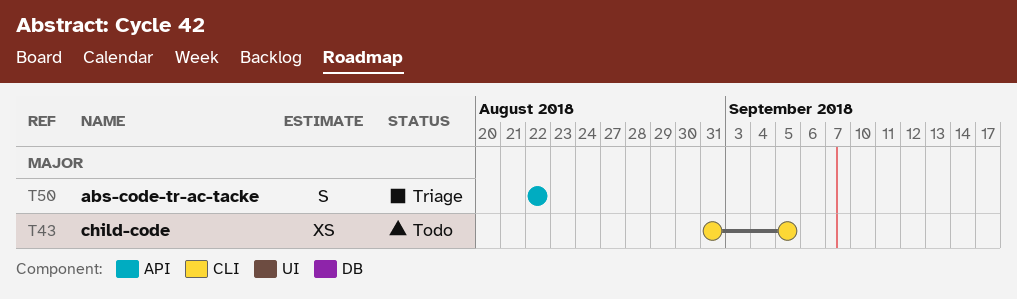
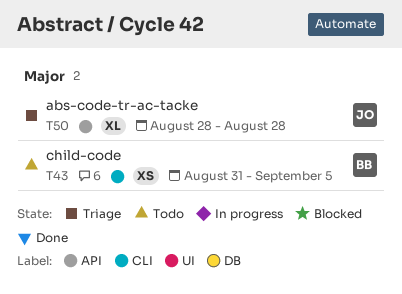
T50, estimate: S -> XL
T50, start: Aug 22 -> Aug 28
T50, due: Aug 22 -> Aug 28

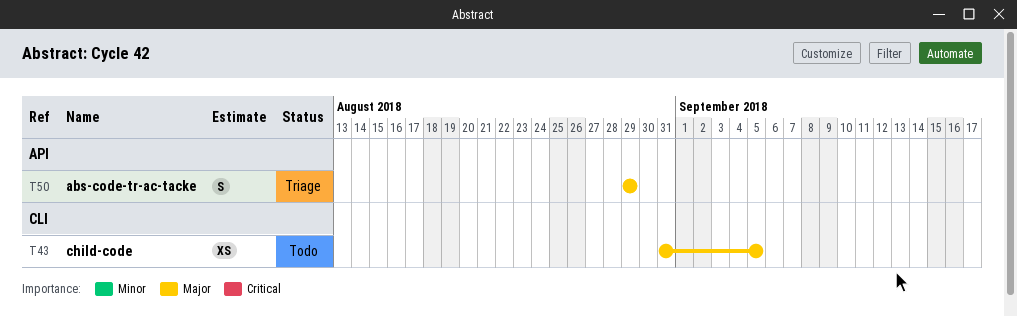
T50, estimate: XL -> S
T50, start: Aug 28 -> Aug 29
T50, due: Aug 28 -> Aug 29

